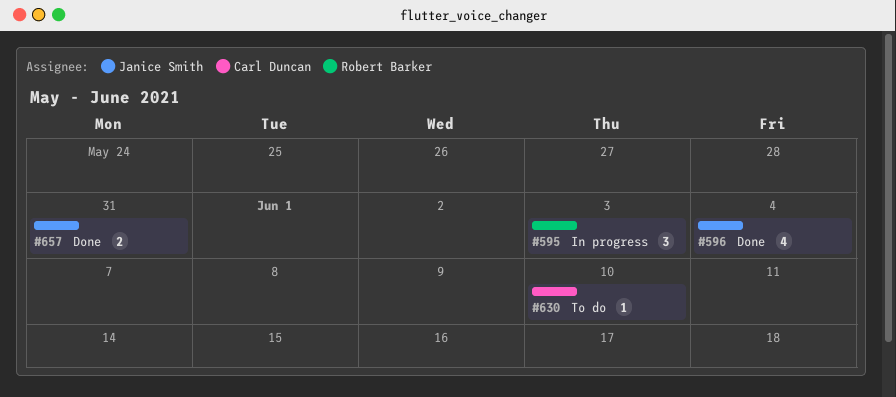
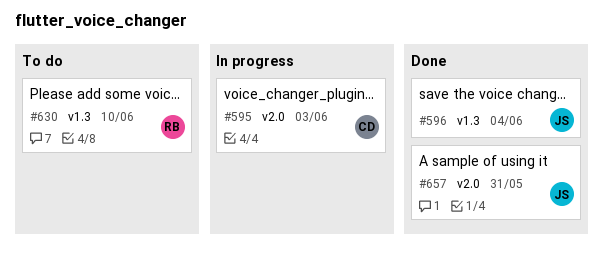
#595, owner: Robert Barker -> Carl Duncan
#630, owner: Carl Duncan -> Robert Barker

